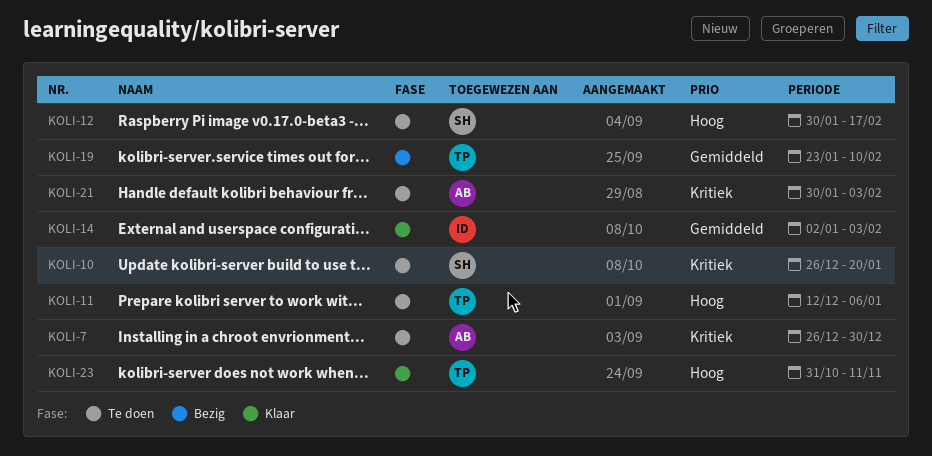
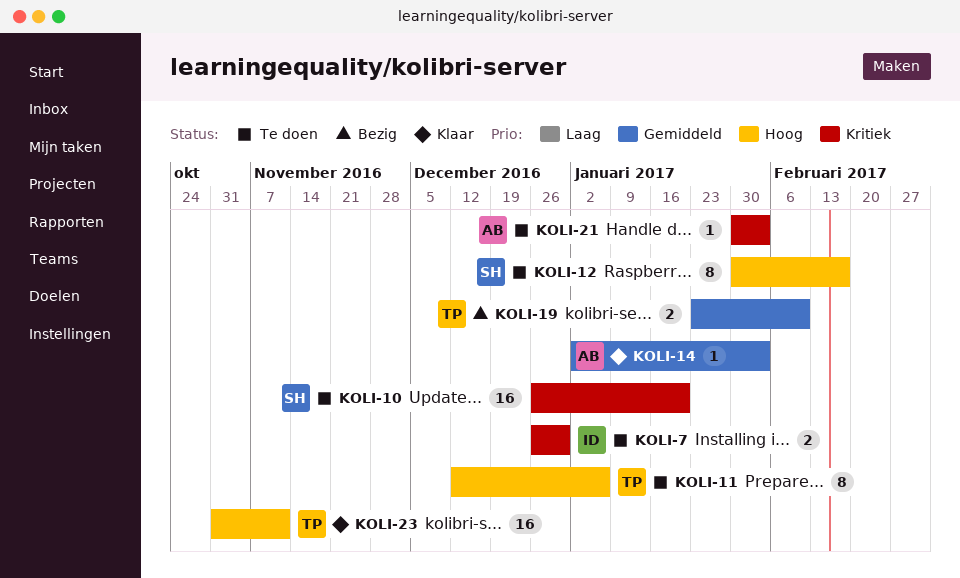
KOLI-7, owner: AB -> ID
KOLI-14, owner: ID -> AB

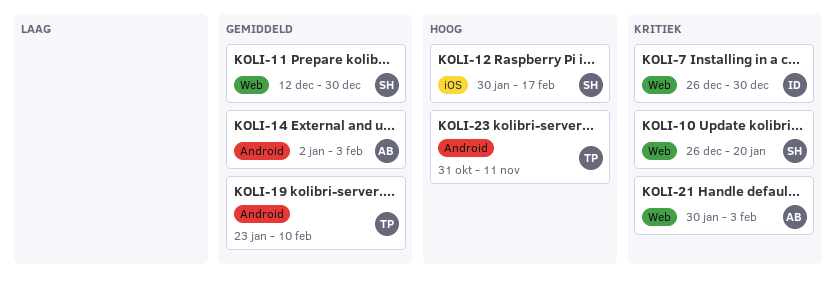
KOLI-11, owner: TP -> SH
KOLI-11, priority: Hoog -> Gemiddeld
KOLI-11, due: Jan 6 -> Dec 30

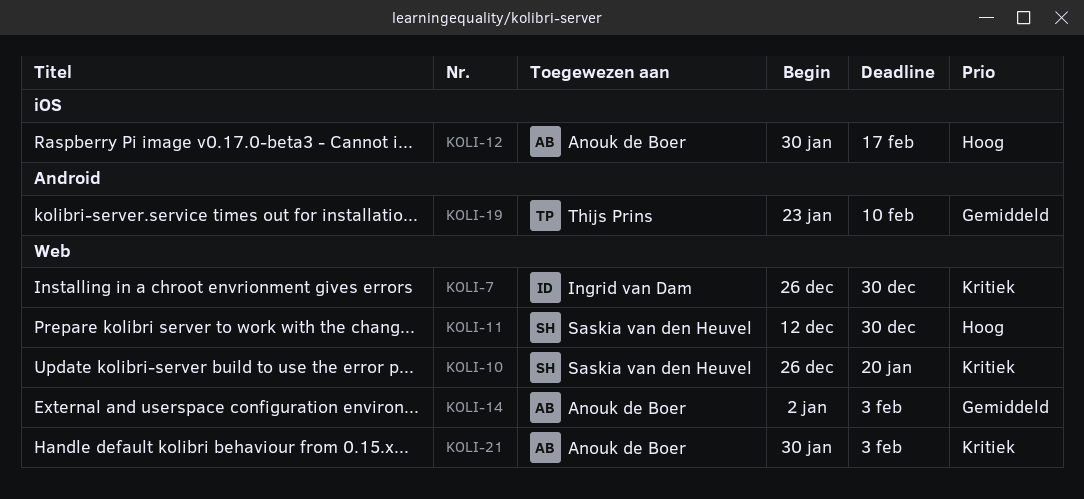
KOLI-11, priority: Gemiddeld -> Hoog
KOLI-12, owner: Saskia van den Heuvel -> Anouk de Boer
KOLI-14, label: Android -> Web
KOLI-23: present -> none

